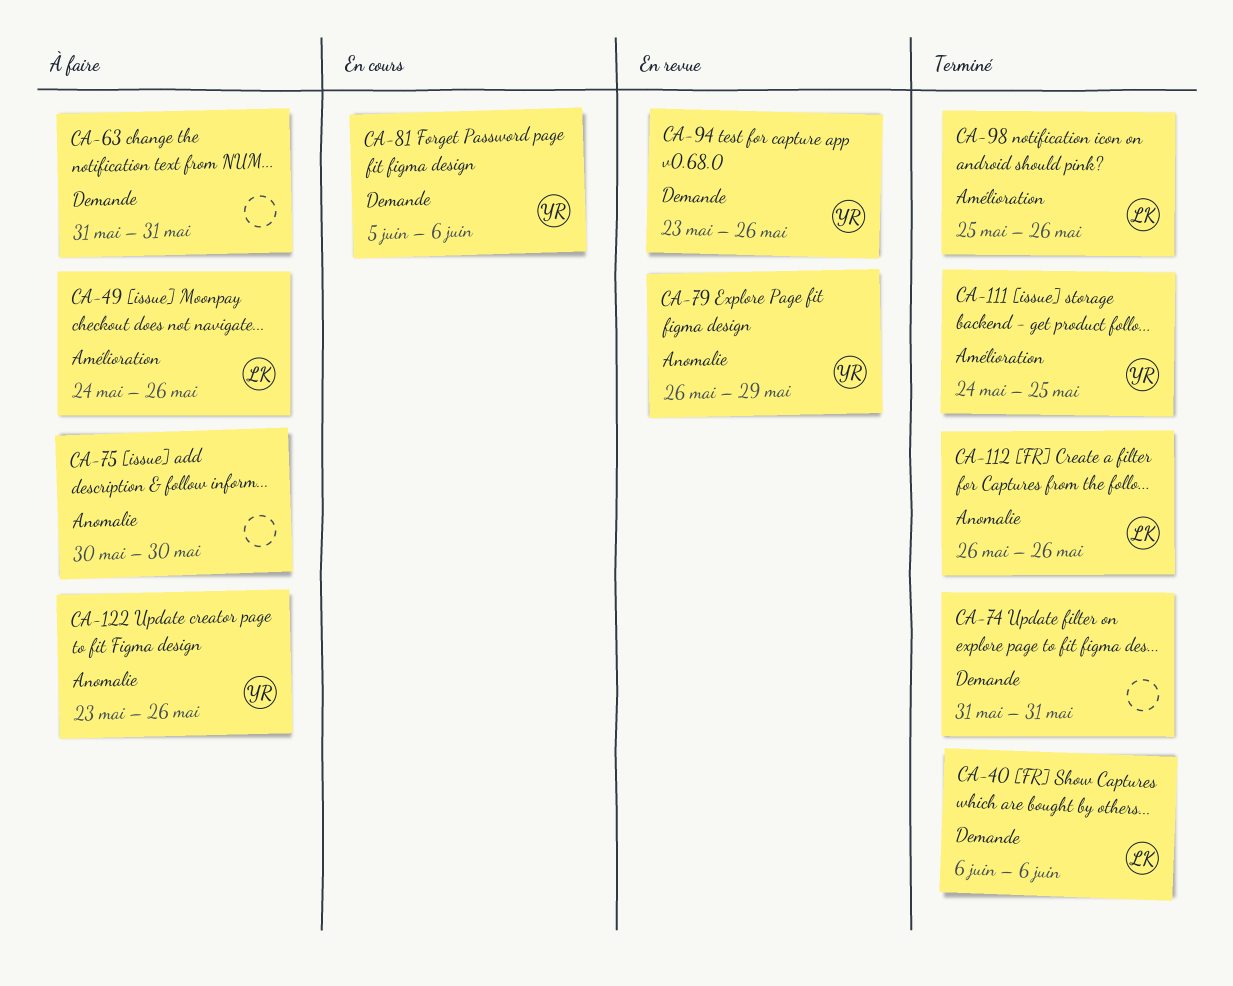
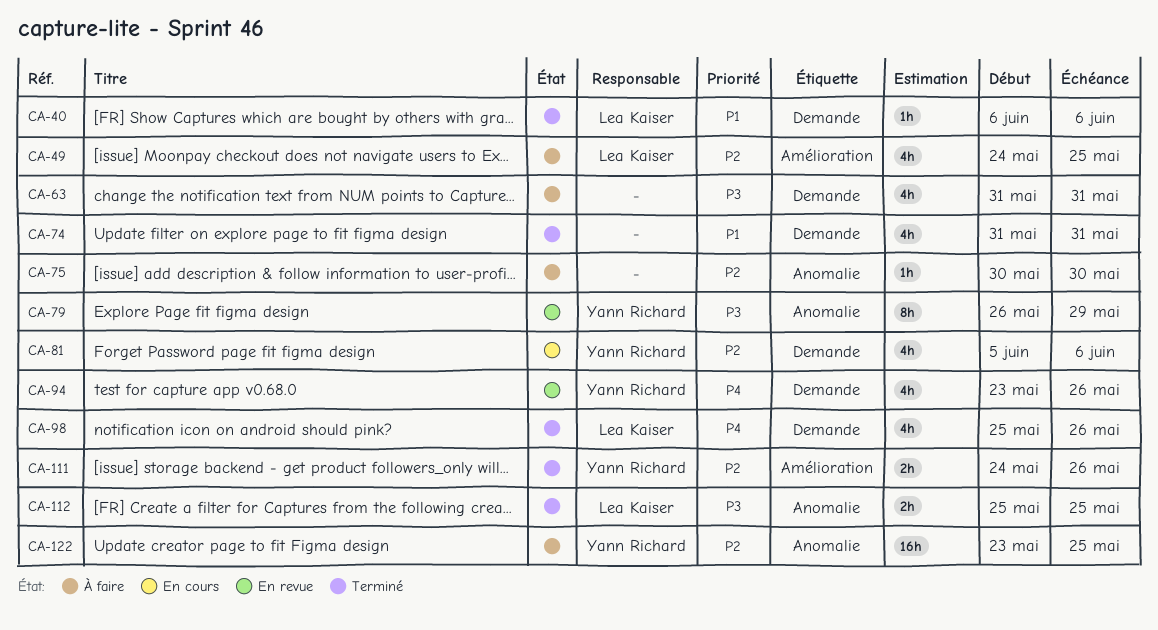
CA-49, due: May 26 -> May 25
CA-98, label: Amélioration -> Demande
CA-111, due: May 25 -> May 26
CA-112, start: May 26 -> May 25
CA-112, due: May 26 -> May 25
CA-122, due: May 26 -> May 25

